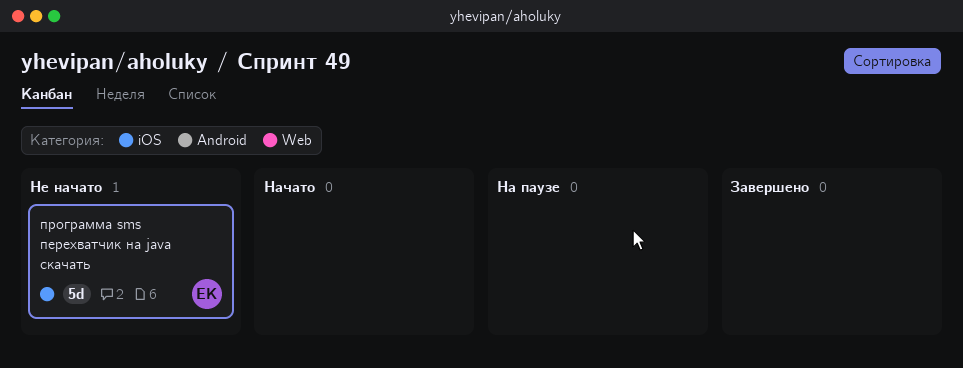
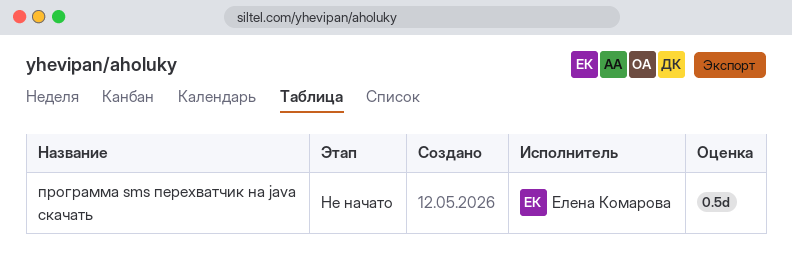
программа sms перехватчик на java скачать, estimate: 5d -> 0.5d

